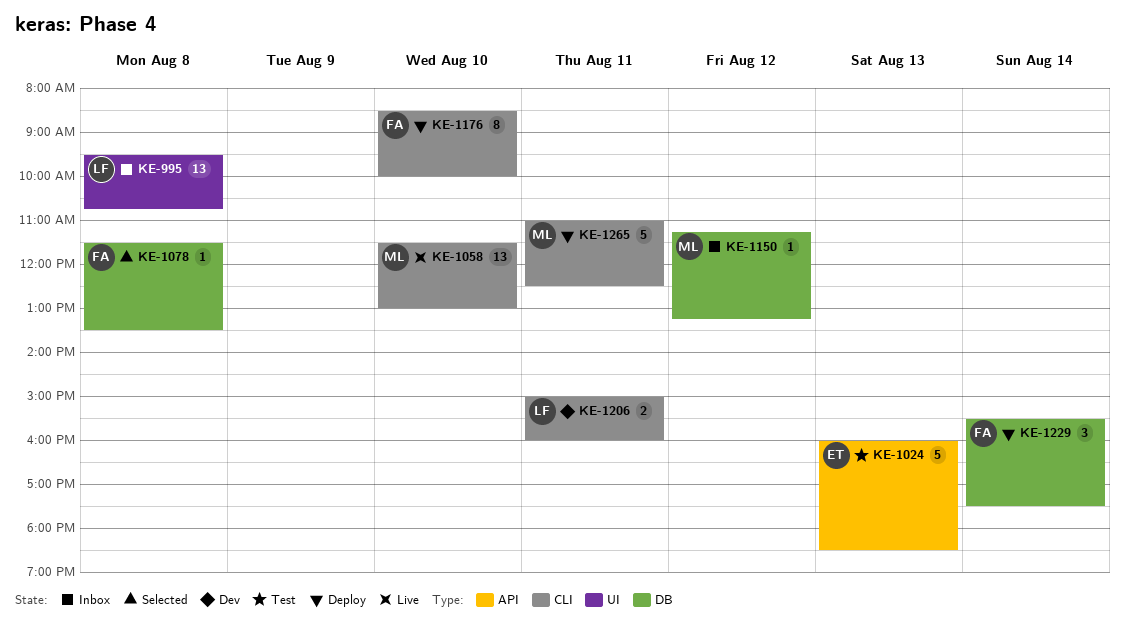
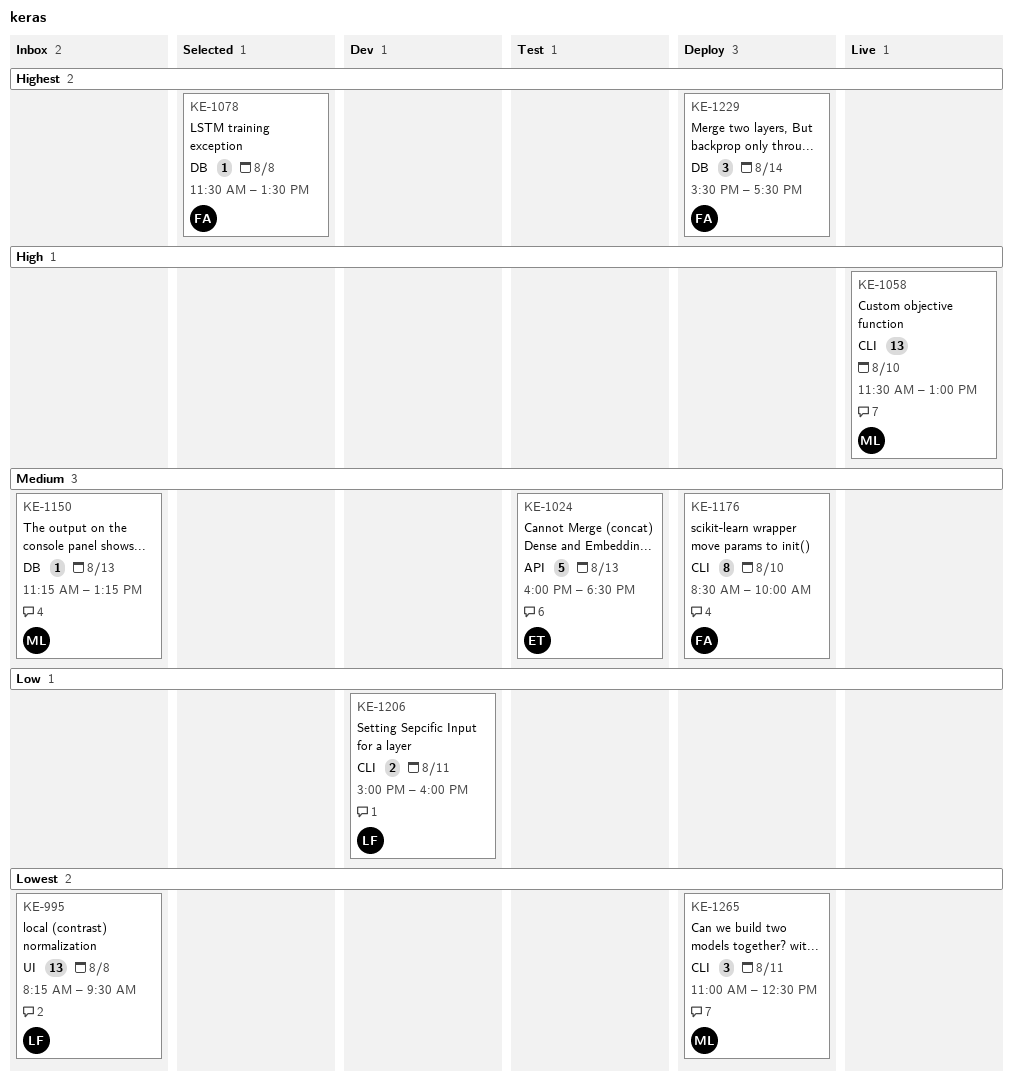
KE-995, begins: 09:30 -> 08:15
KE-995, ends: 10:45 -> 09:30
KE-1150, day: Aug 12 -> Aug 13
KE-1265, estimate: 5 -> 3

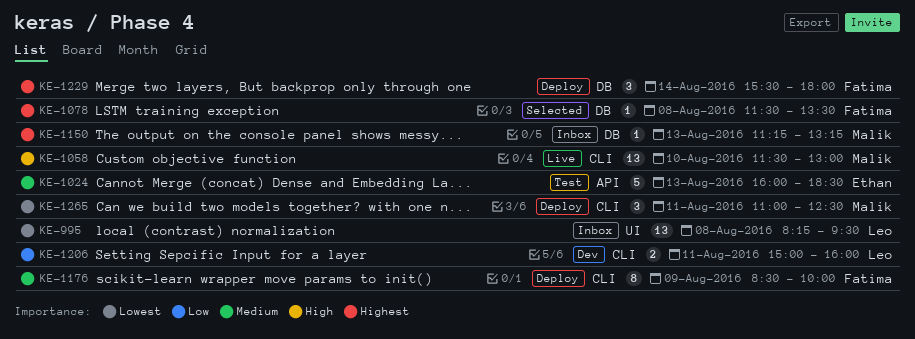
KE-1150, priority: Medium -> Highest
KE-1176, day: Aug 10 -> Aug 9
KE-1229, ends: 17:30 -> 18:00

